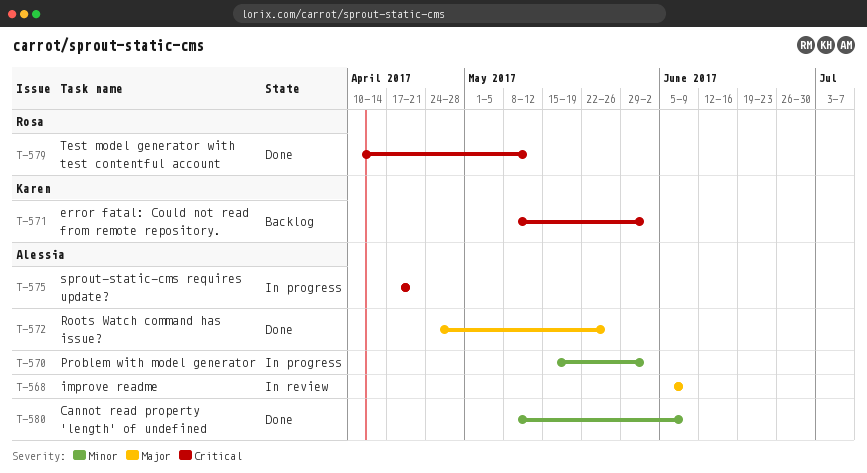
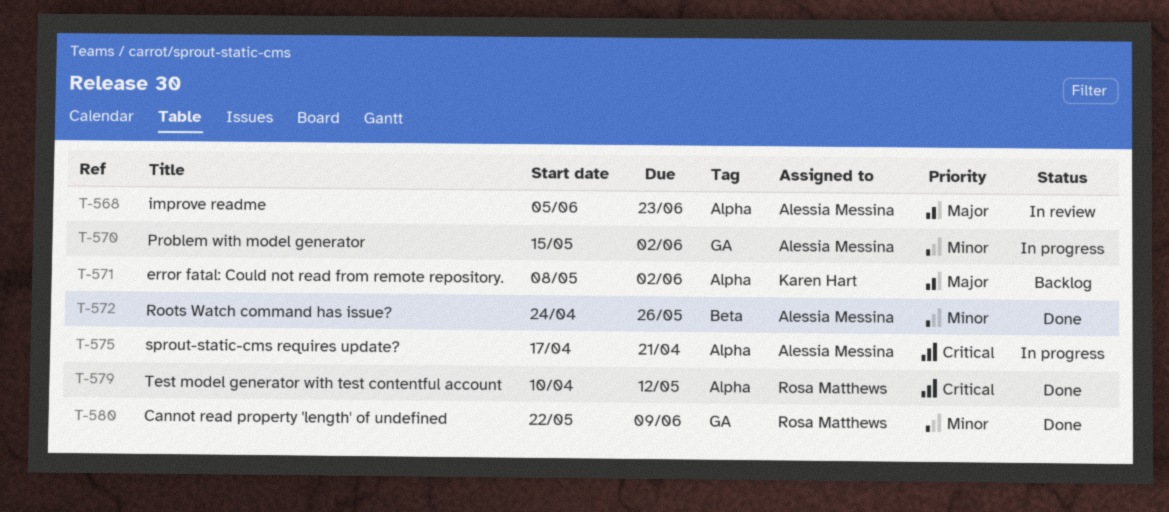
T-568, due: Jun 9 -> Jun 23
T-571, priority: Critical -> Major
T-572, priority: Major -> Minor
T-580, owner: Alessia Messina -> Rosa Matthews
T-580, start: May 8 -> May 22

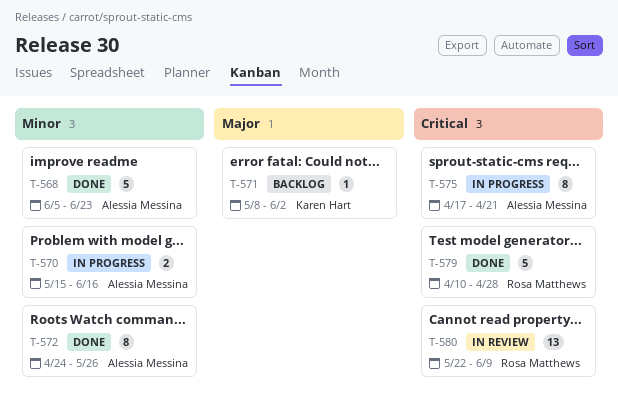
T-568, status: In review -> Done
T-568, priority: Major -> Minor
T-570, due: Jun 2 -> Jun 16
T-579, due: May 12 -> Apr 28
T-580, status: Done -> In review
T-580, priority: Minor -> Critical

